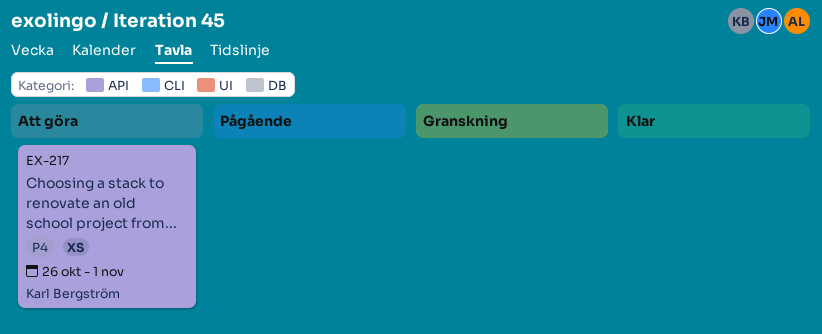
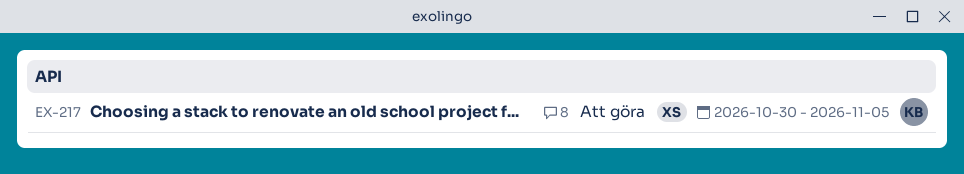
EX-217, start: Oct 26 -> Oct 30
EX-217, due: Nov 1 -> Nov 5

